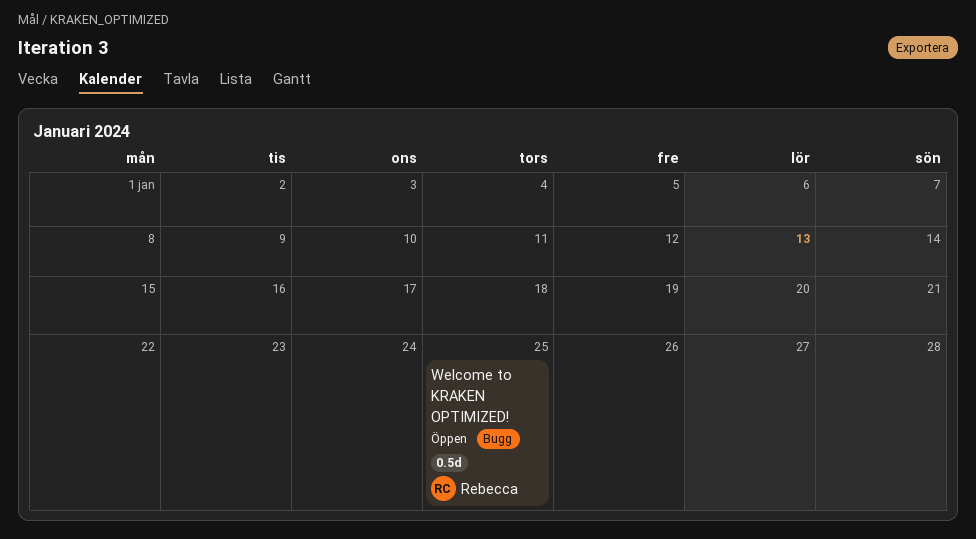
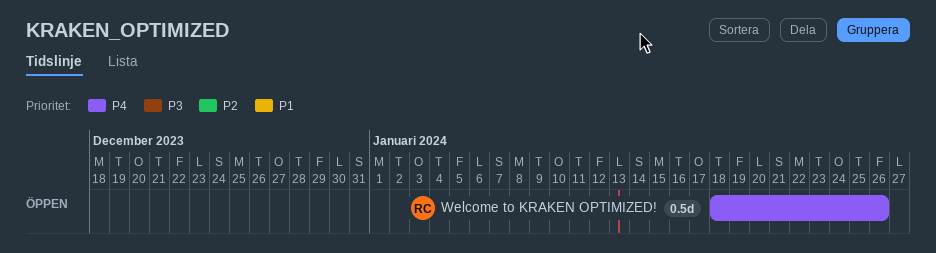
Welcome to KRAKEN OPTIMIZED!, due: Jan 25 -> Jan 26

